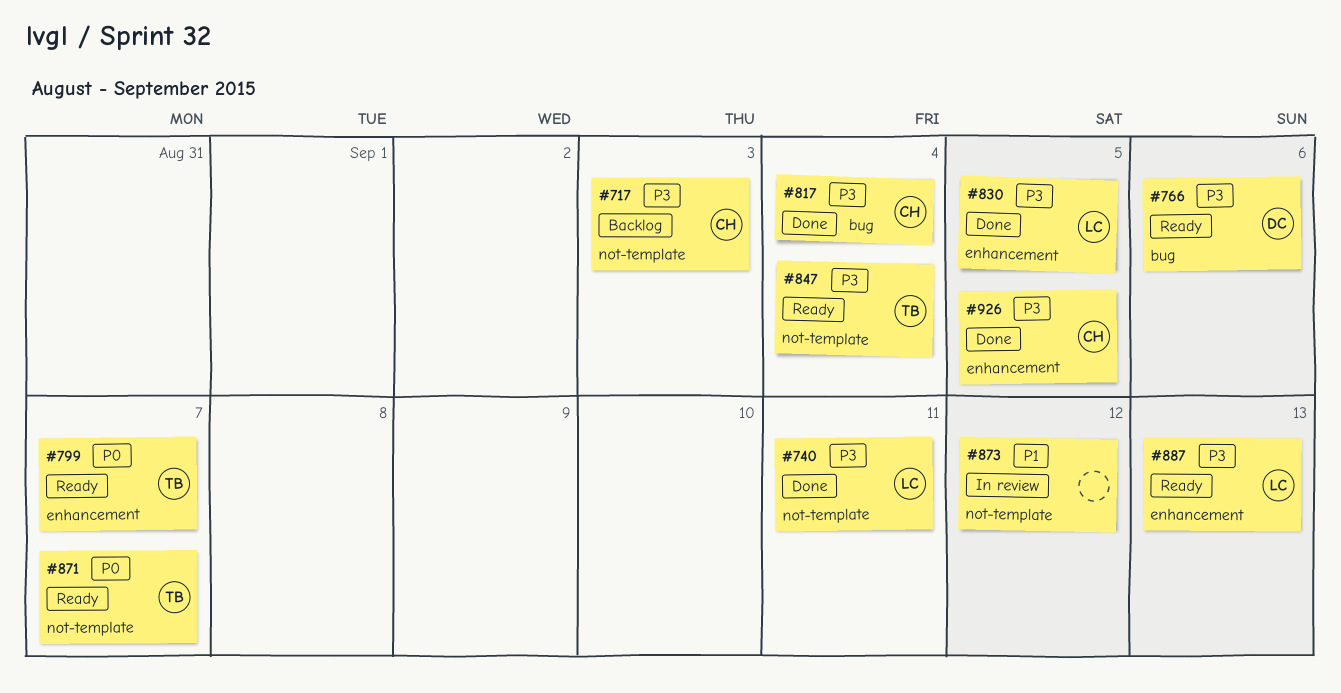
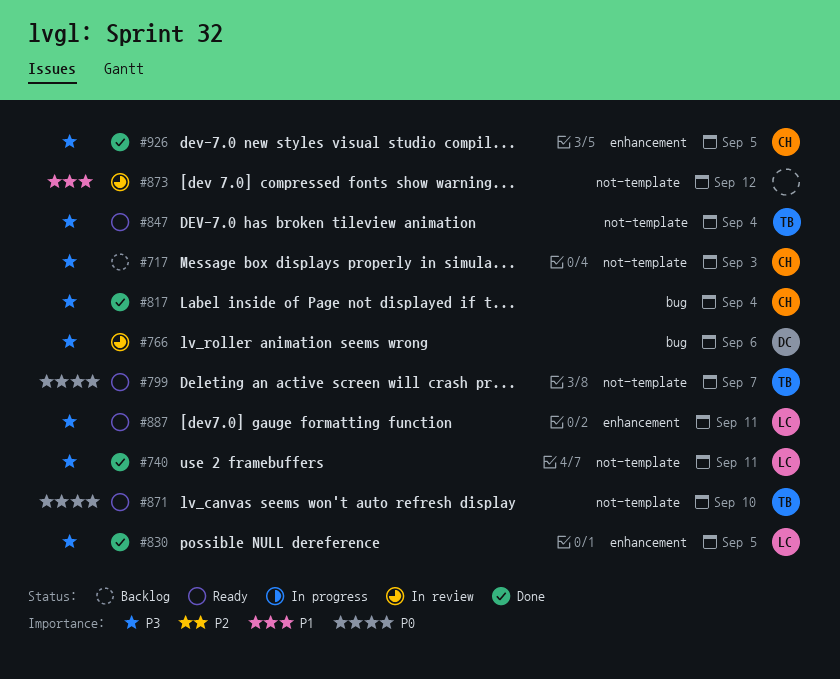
#766, status: Ready -> In review
#799, label: enhancement -> not-template
#871, due: Sep 7 -> Sep 10
#887, due: Sep 13 -> Sep 11

